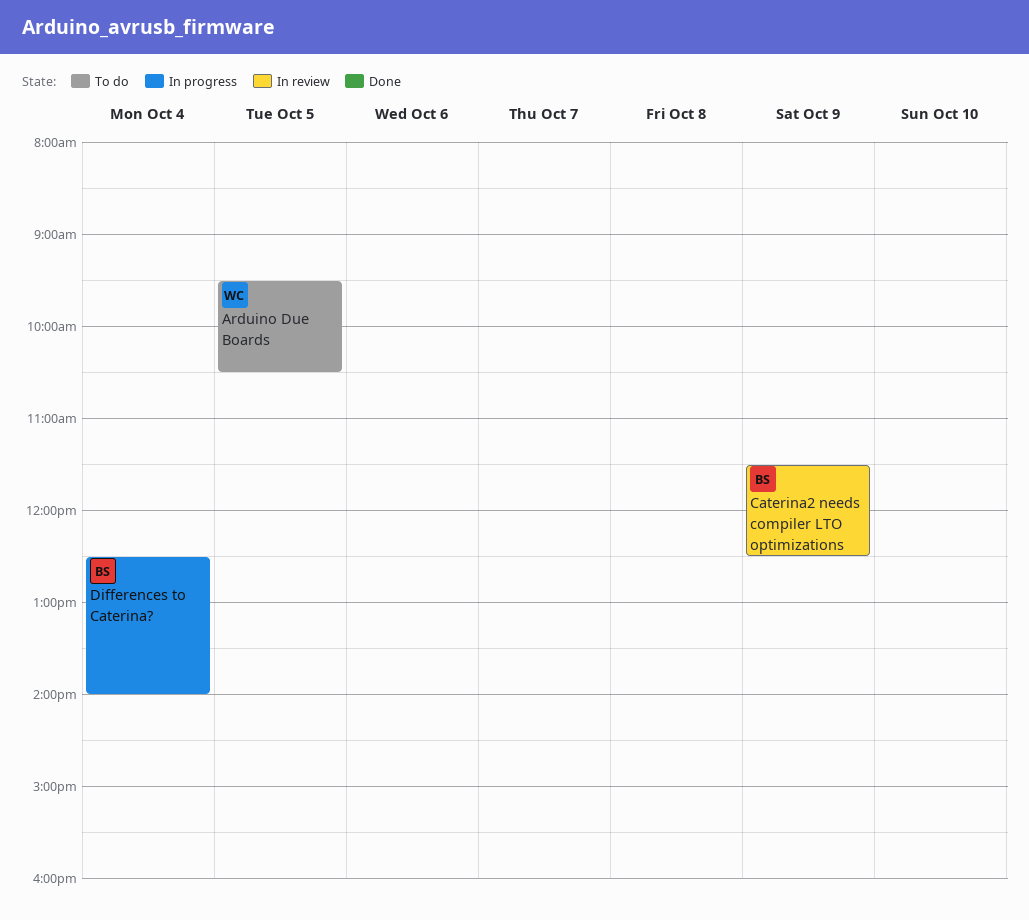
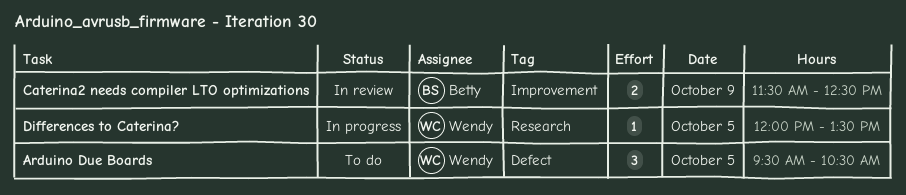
Differences to Caterina?, owner: Betty -> Wendy
Differences to Caterina?, day: Oct 4 -> Oct 5
Differences to Caterina?, begins: 12:30 -> 12:00
Differences to Caterina?, ends: 14:00 -> 13:30

